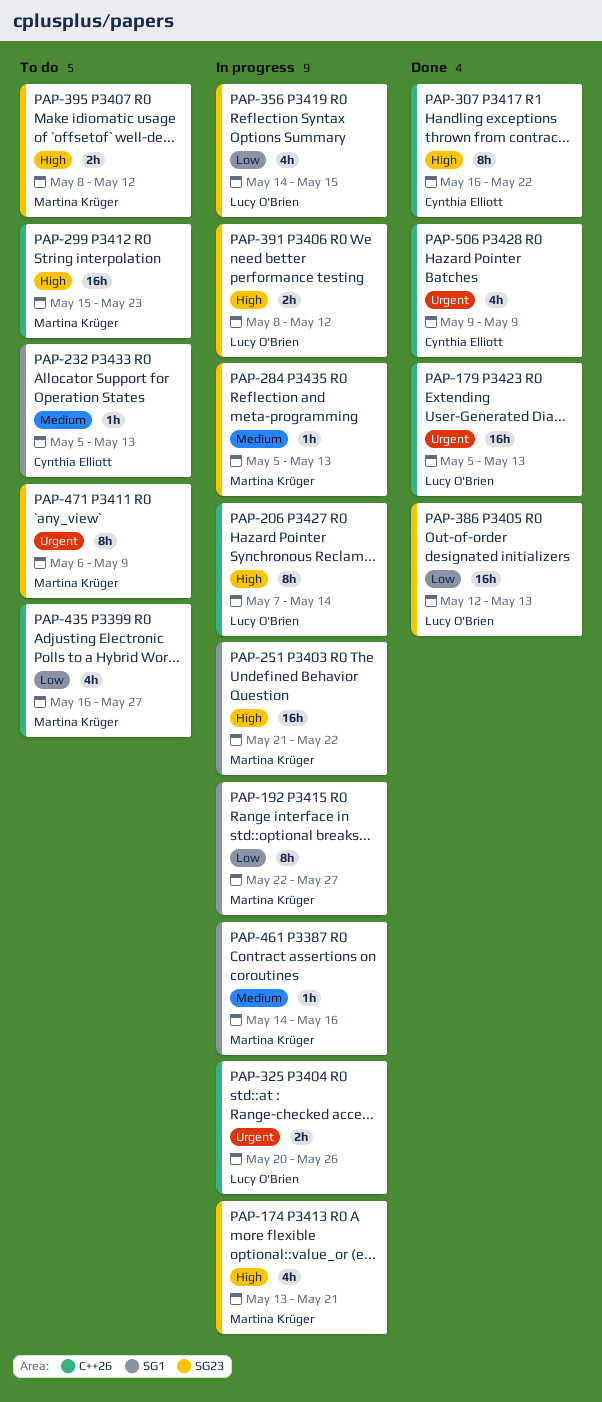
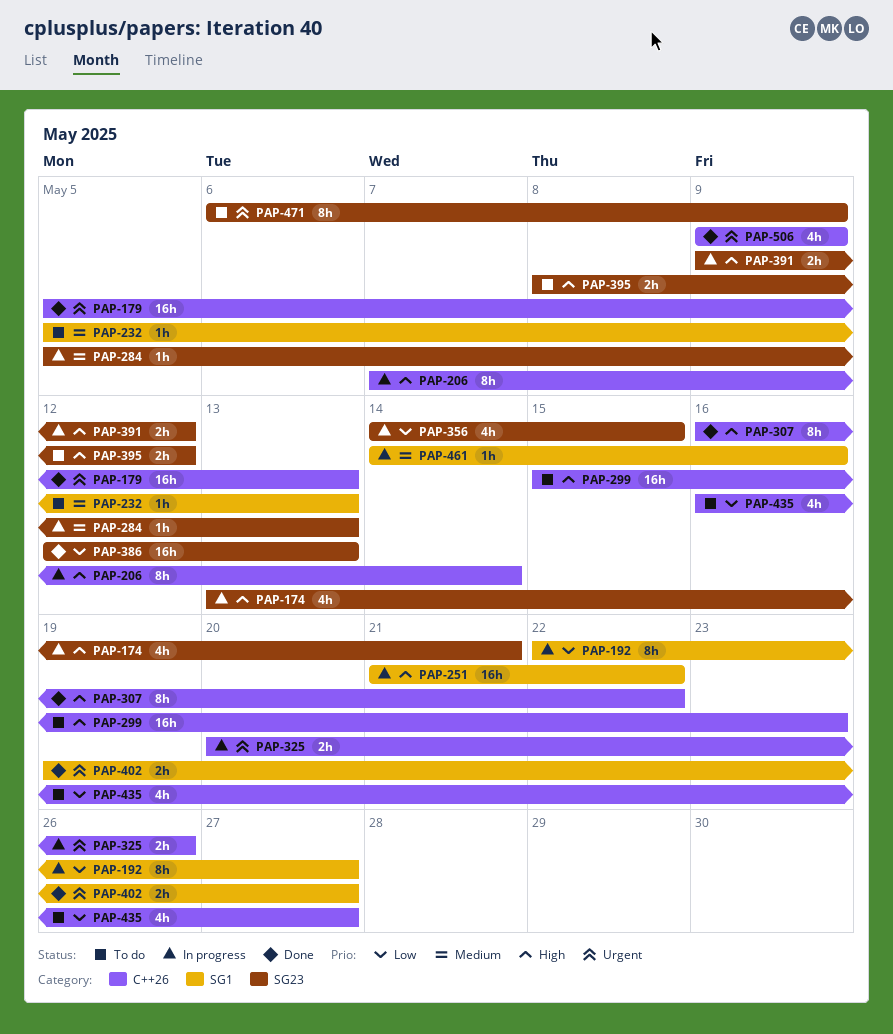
PAP-391, start: May 8 -> May 9
PAP-402: none -> present

